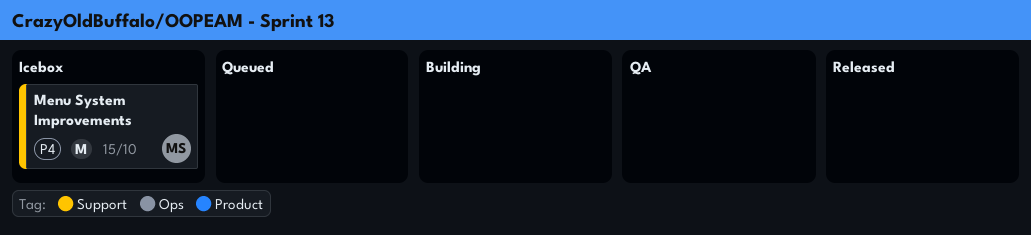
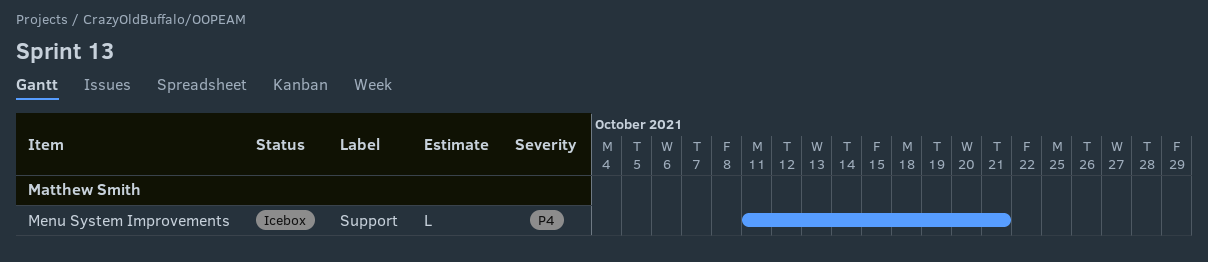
Menu System Improvements, estimate: M -> L
Menu System Improvements, due: Oct 15 -> Oct 21

